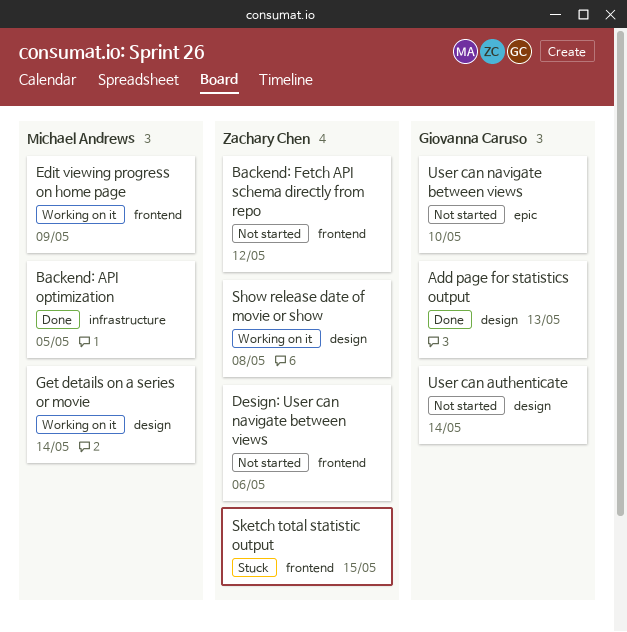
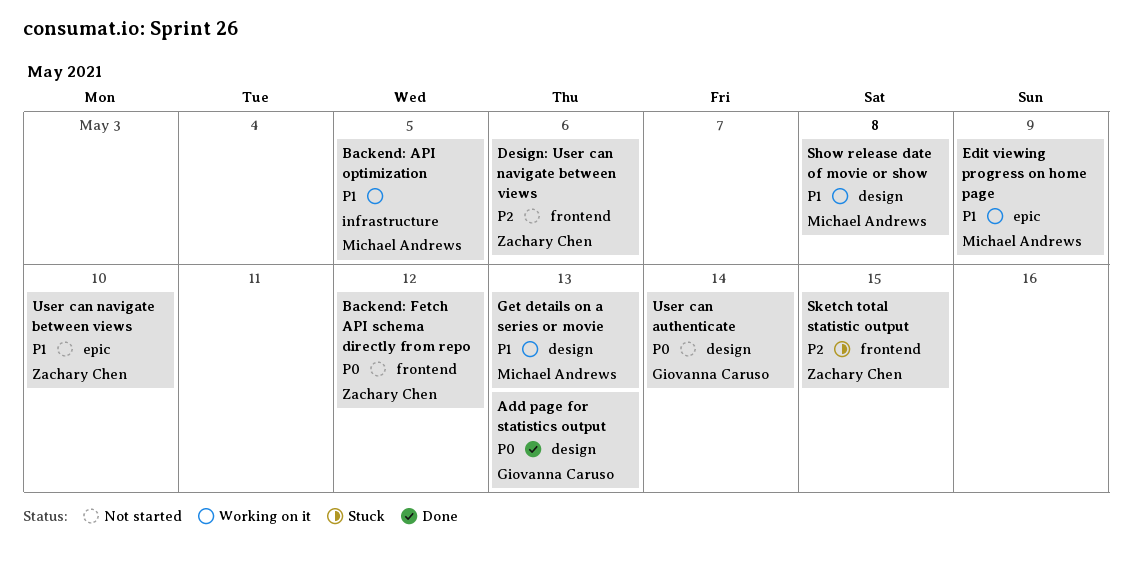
Backend: API optimization, status: Done -> Working on it
Edit viewing progress on home page, label: frontend -> epic
Get details on a series or movie, due: May 14 -> May 13
Show release date of movie or show, owner: Zachary Chen -> Michael Andrews
User can navigate between views, owner: Giovanna Caruso -> Zachary Chen

